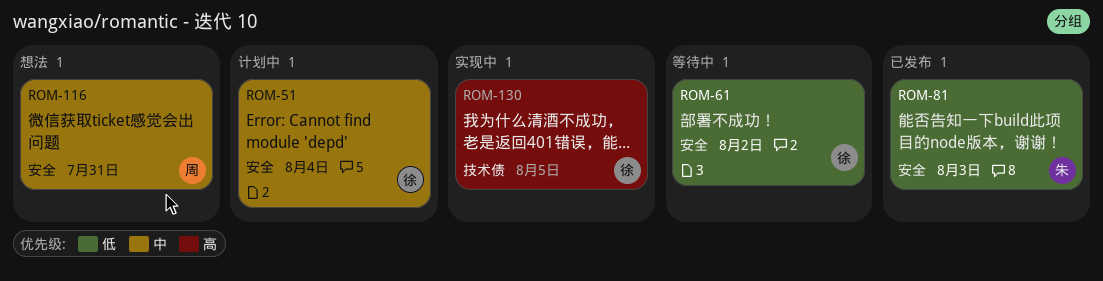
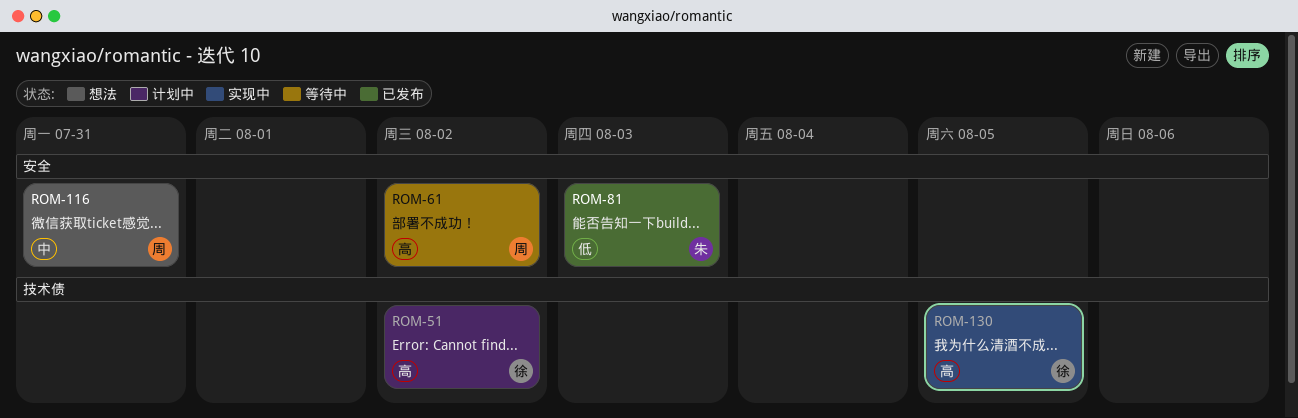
ROM-51, priority: 中 -> 高
ROM-51, label: 安全 -> 技术债
ROM-51, due: Aug 4 -> Aug 2
ROM-61, owner: 徐 -> 周
ROM-61, priority: 低 -> 高

